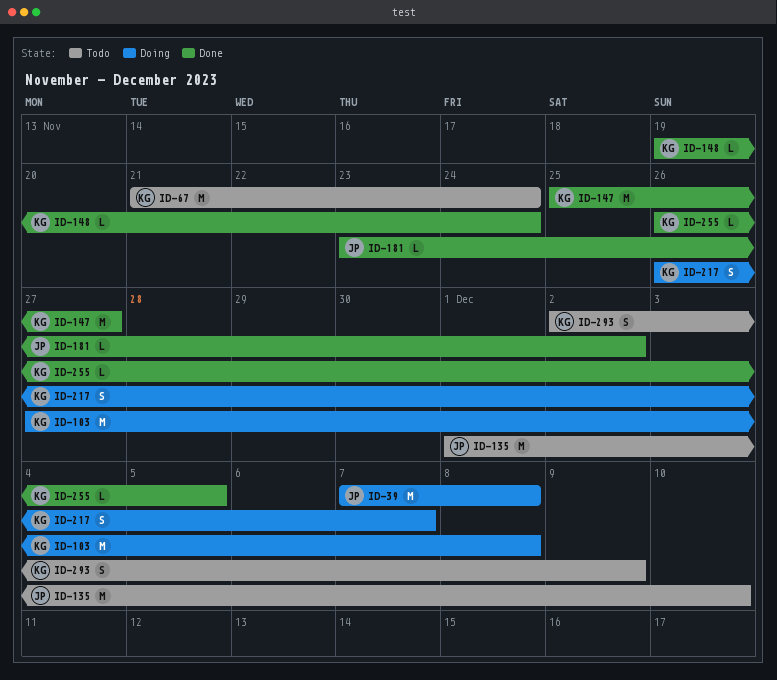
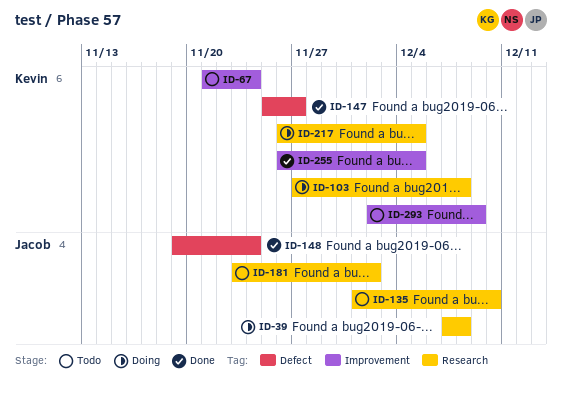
ID-148, owner: Kevin -> Jacob
ID-181, status: Done -> Todo
ID-217, due: Dec 7 -> Dec 5

